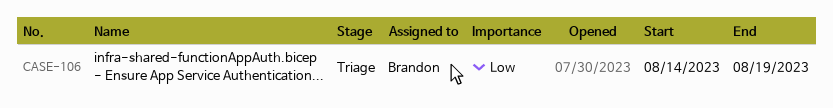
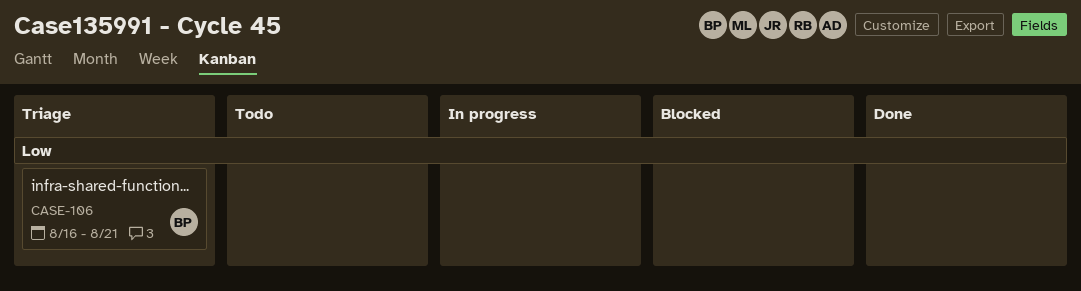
CASE-106, start: Aug 14 -> Aug 16
CASE-106, due: Aug 19 -> Aug 21

